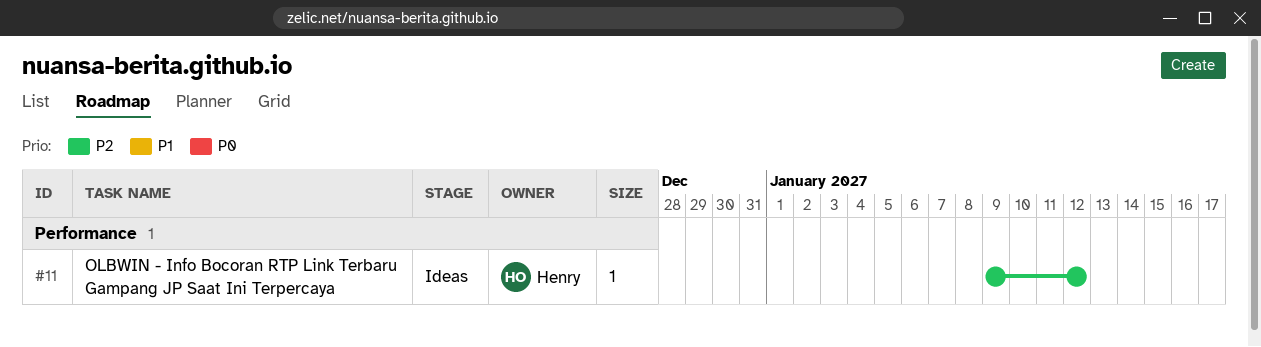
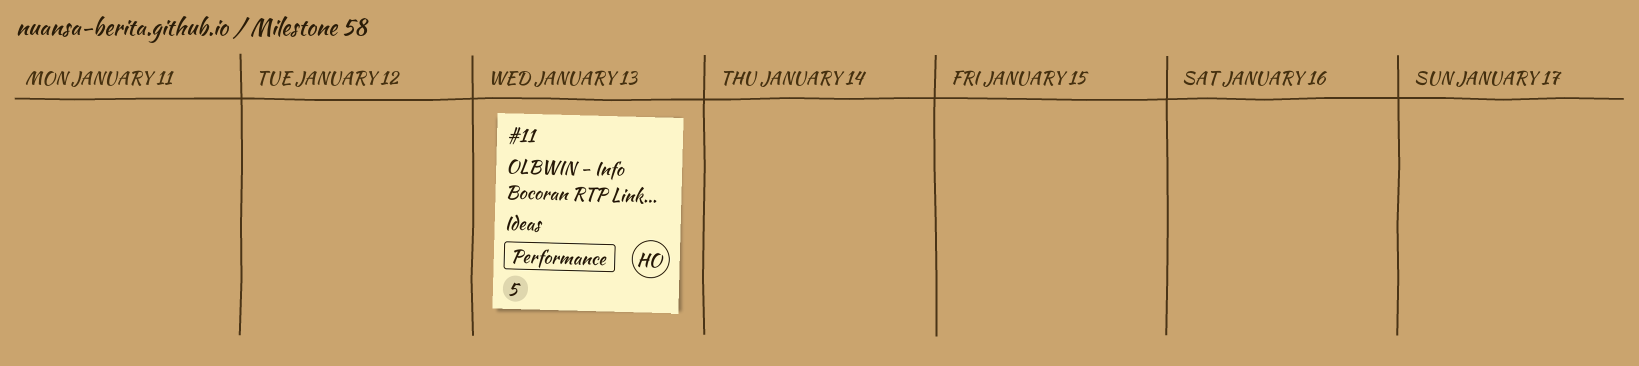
#11, estimate: 1 -> 5
#11, due: Jan 12 -> Jan 13

